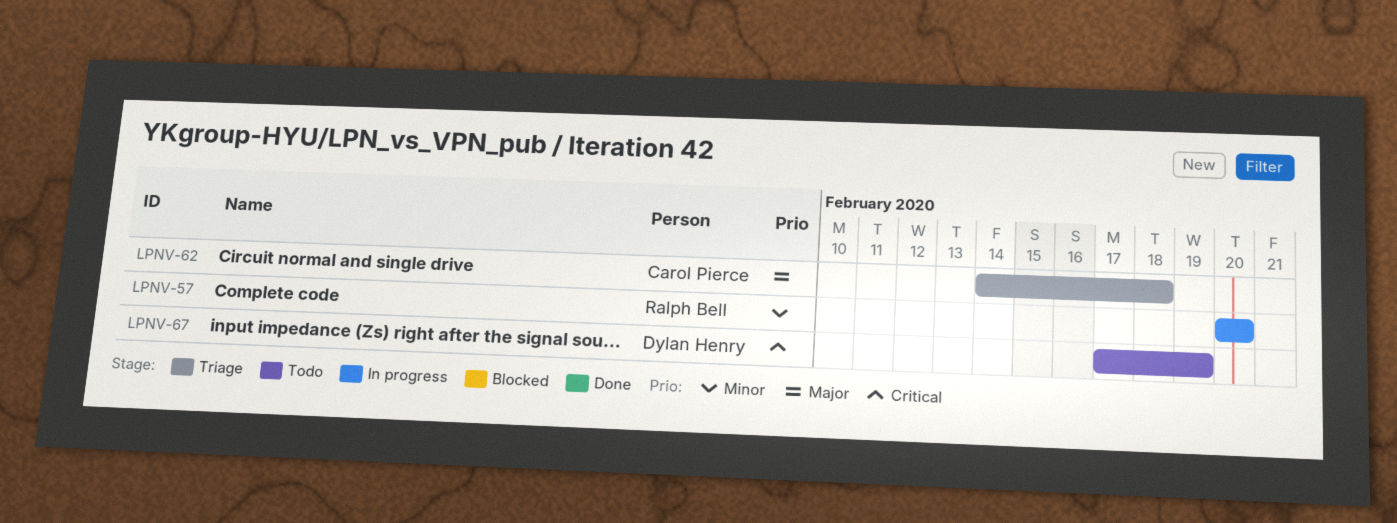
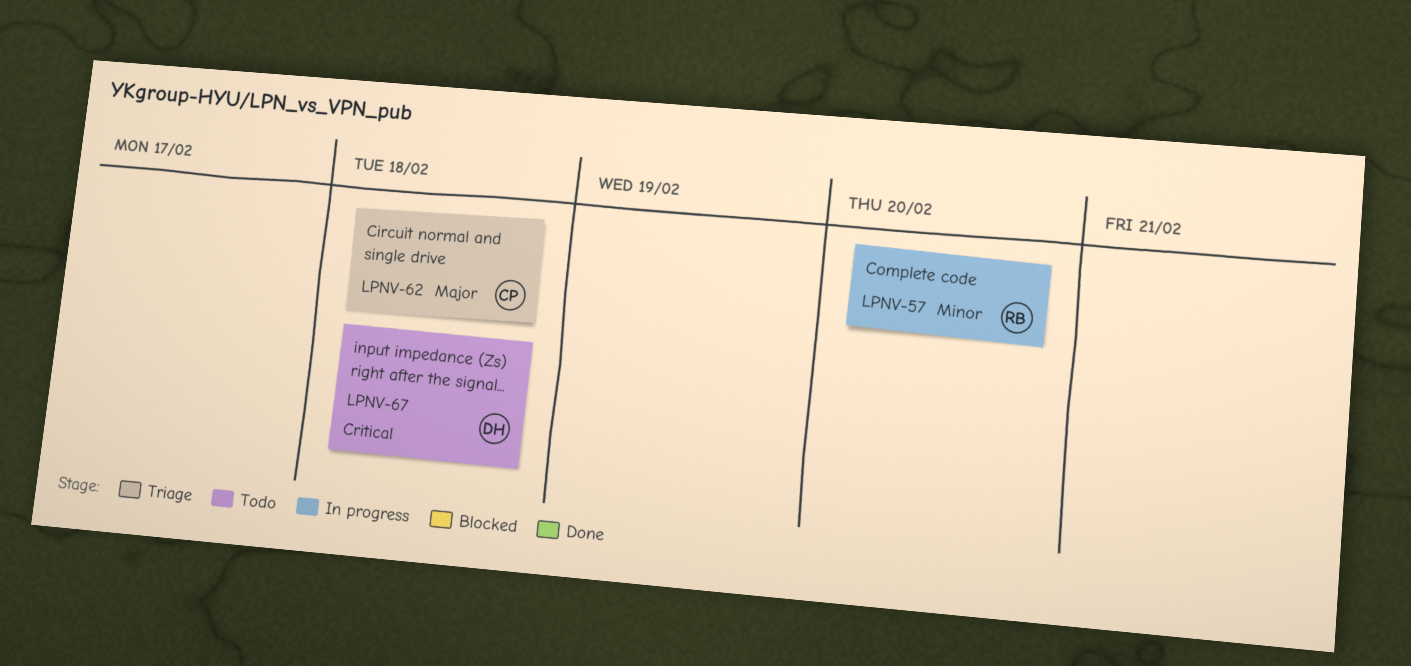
LPNV-67, due: Feb 19 -> Feb 18

